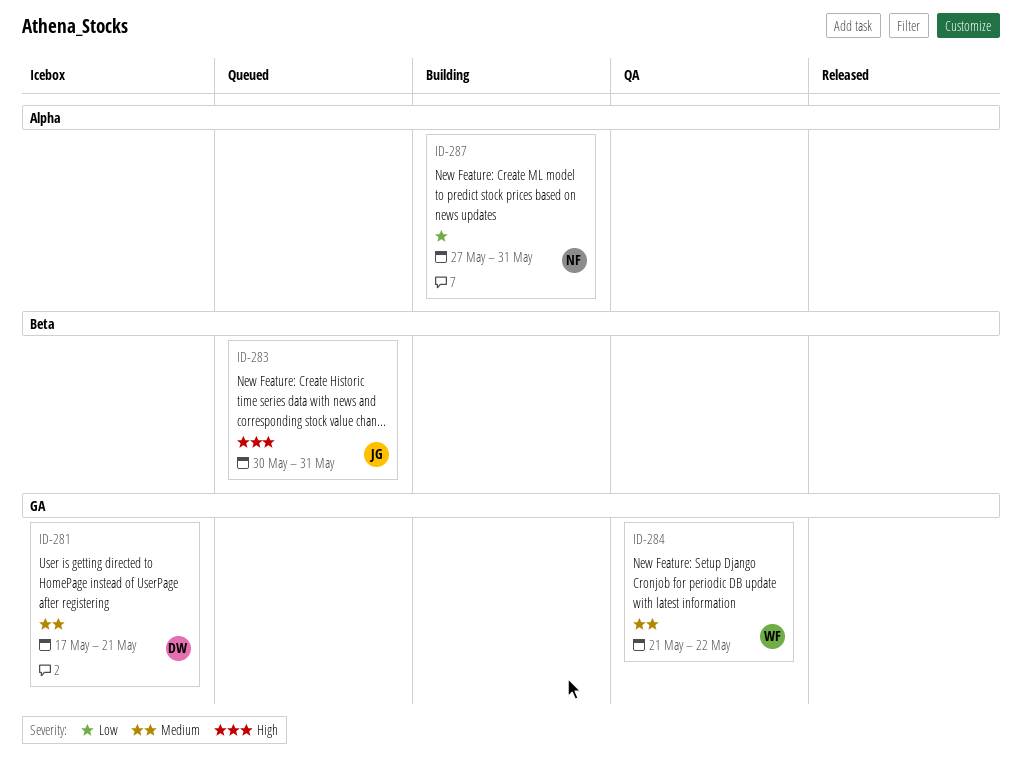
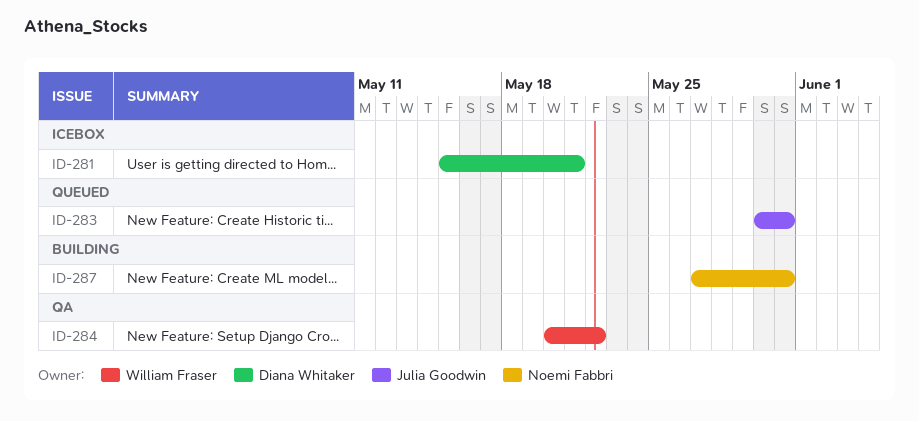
ID-281, start: May 17 -> May 15
ID-284, start: May 21 -> May 20

